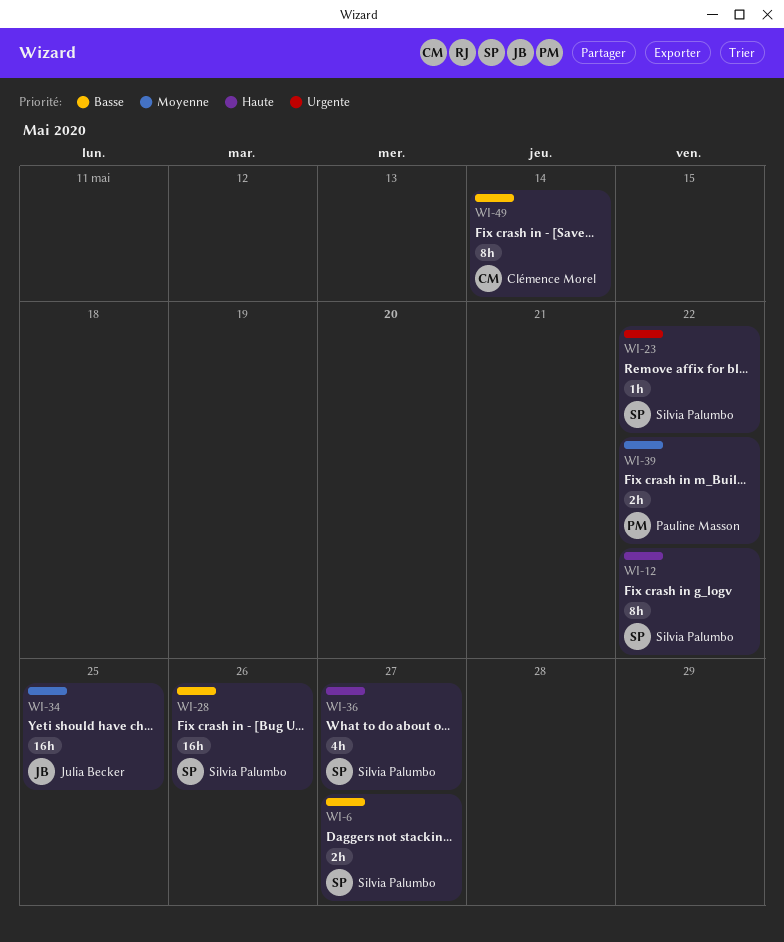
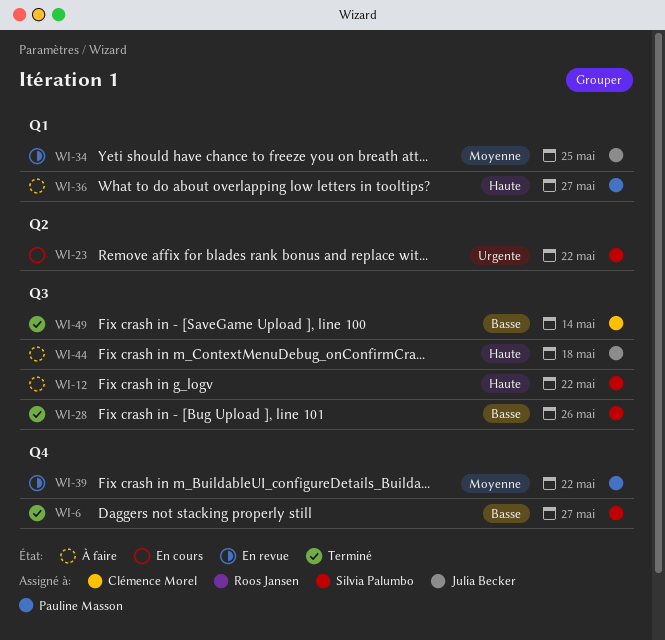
WI-36, owner: Silvia Palumbo -> Pauline Masson
WI-44: none -> present

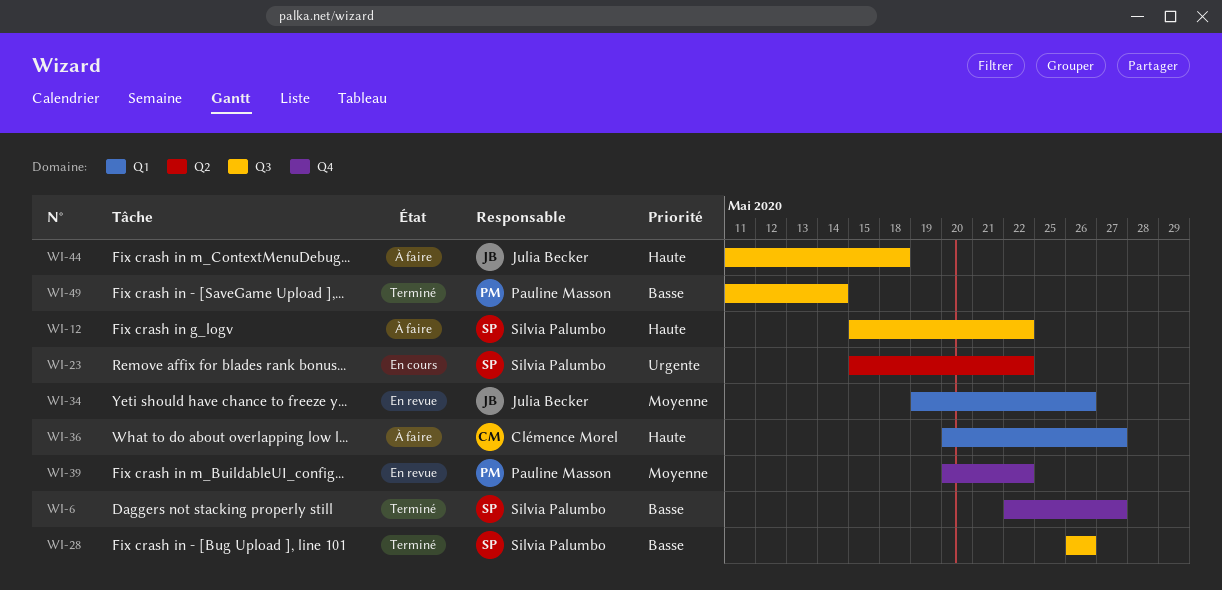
WI-34, due: May 25 -> May 26
WI-36, owner: Pauline Masson -> Clémence Morel
WI-49, owner: Clémence Morel -> Pauline Masson

